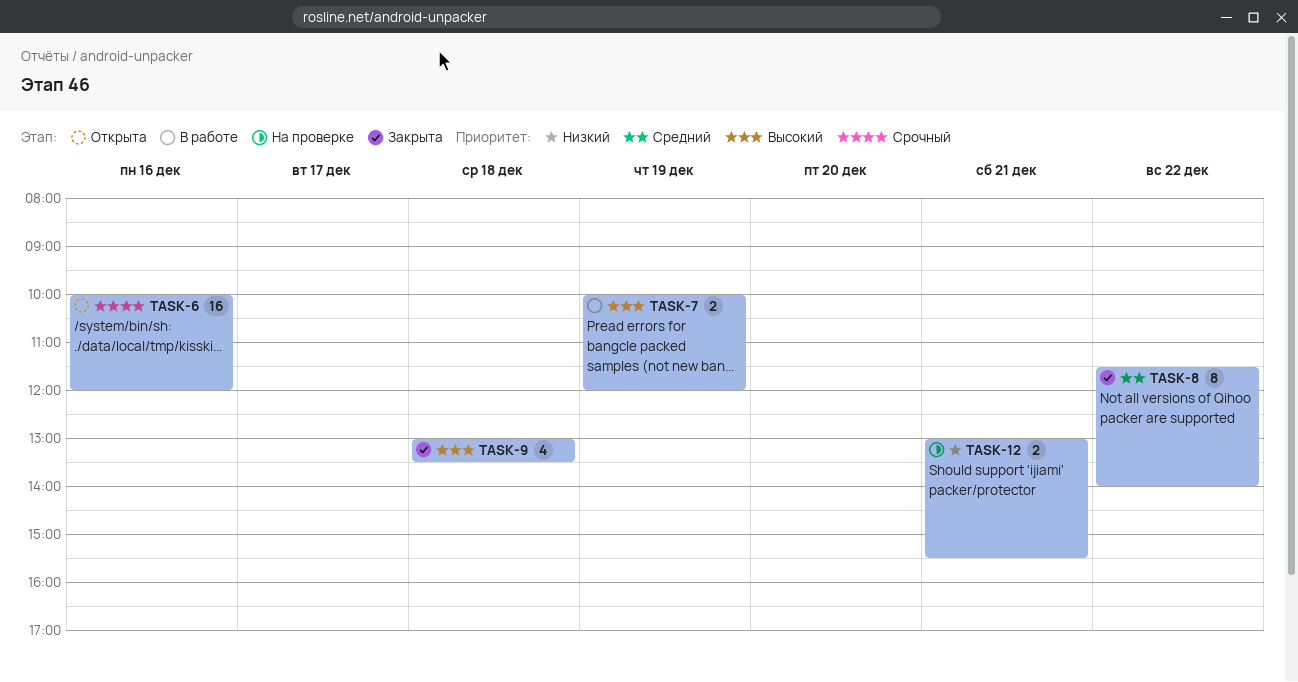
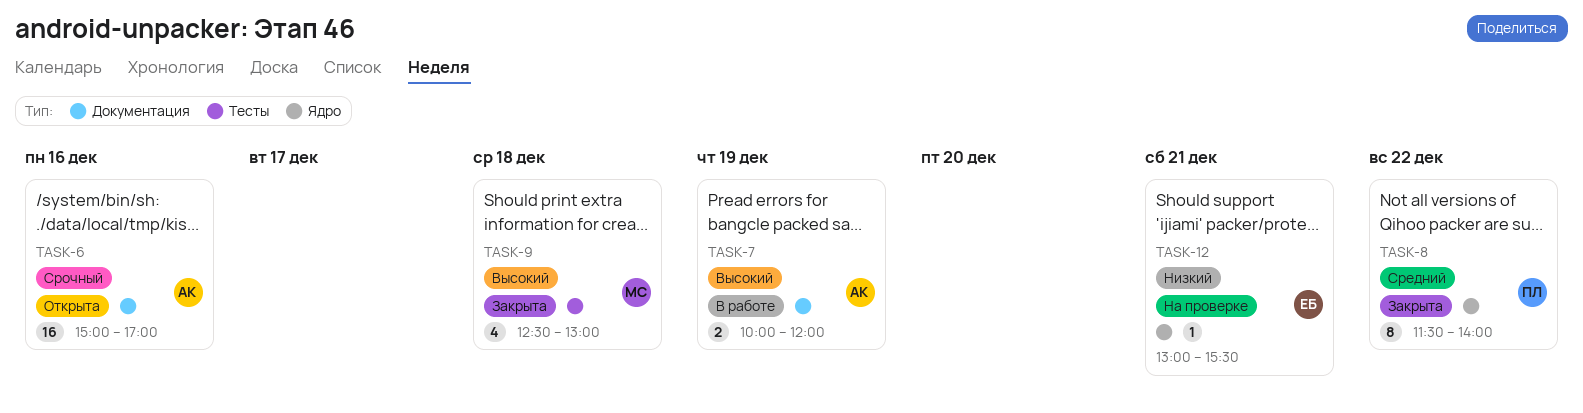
TASK-6, begins: 10:00 -> 15:00
TASK-6, ends: 12:00 -> 17:00
TASK-9, begins: 13:00 -> 12:30
TASK-9, ends: 13:30 -> 13:00
TASK-12, estimate: 2 -> 1

